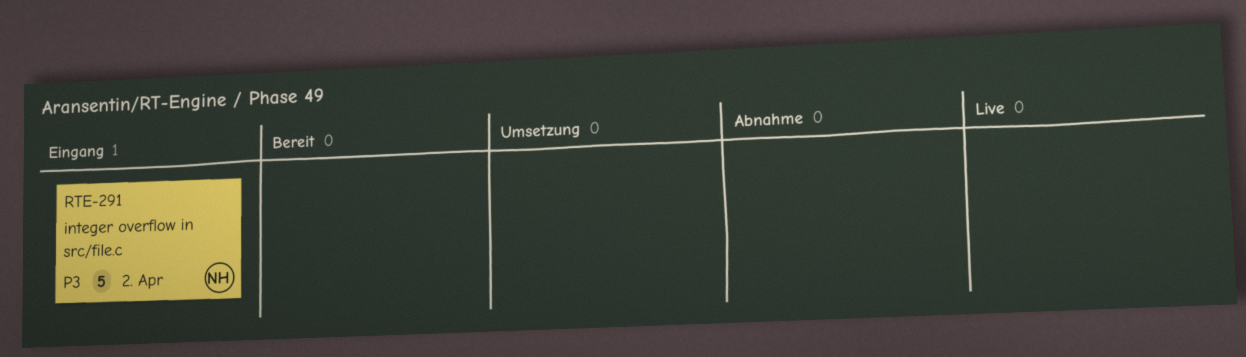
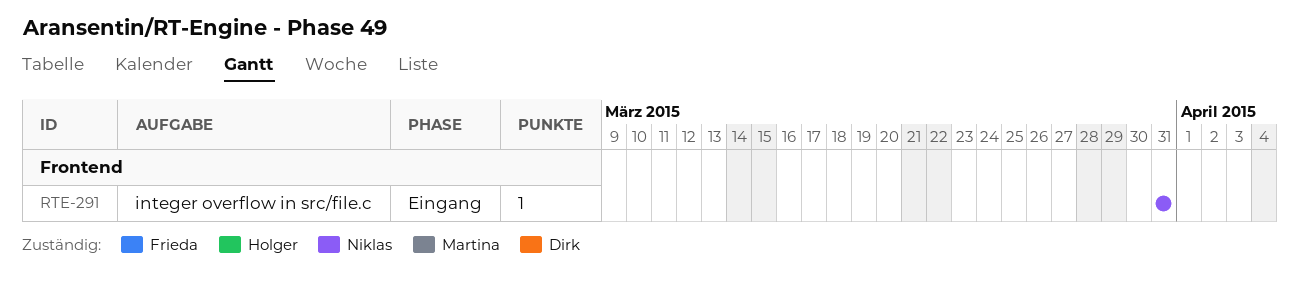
RTE-291, estimate: 5 -> 1
RTE-291, due: Apr 2 -> Mar 31

